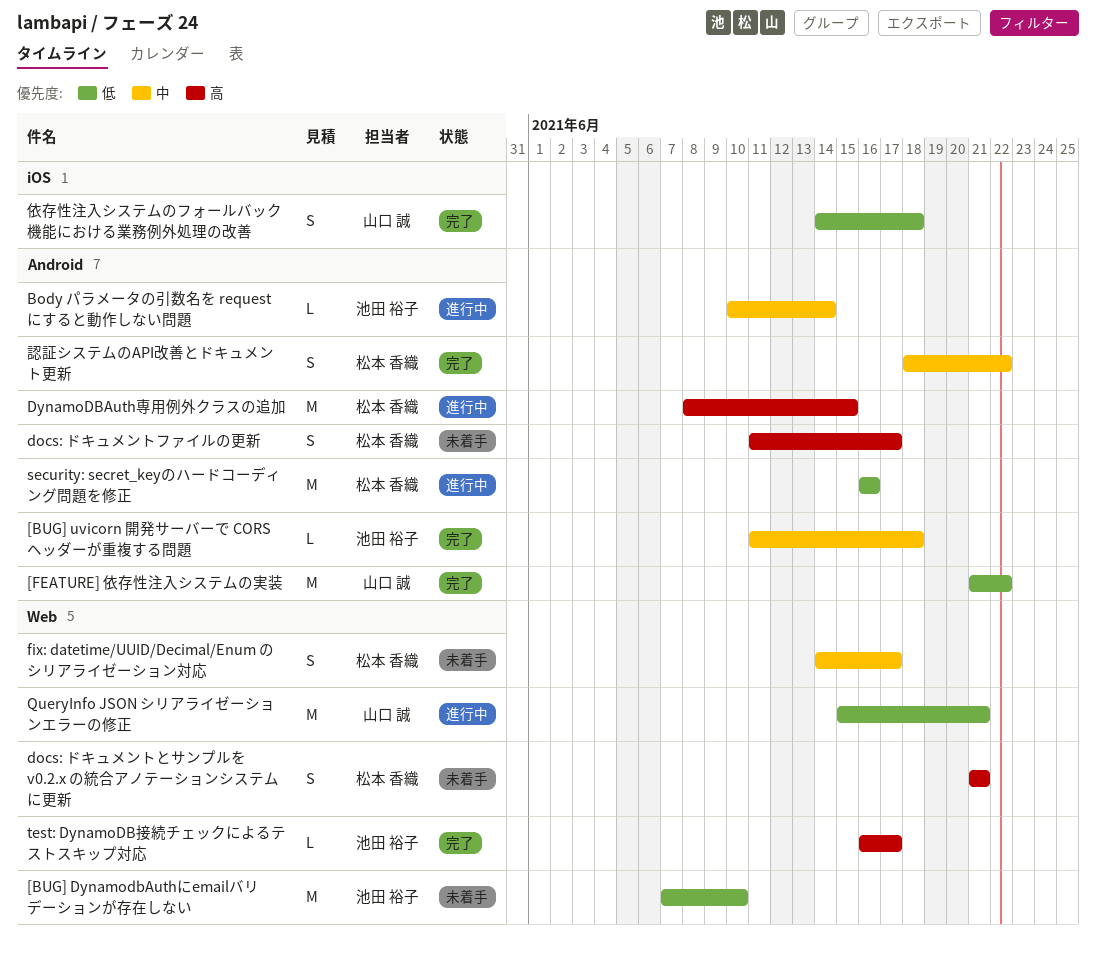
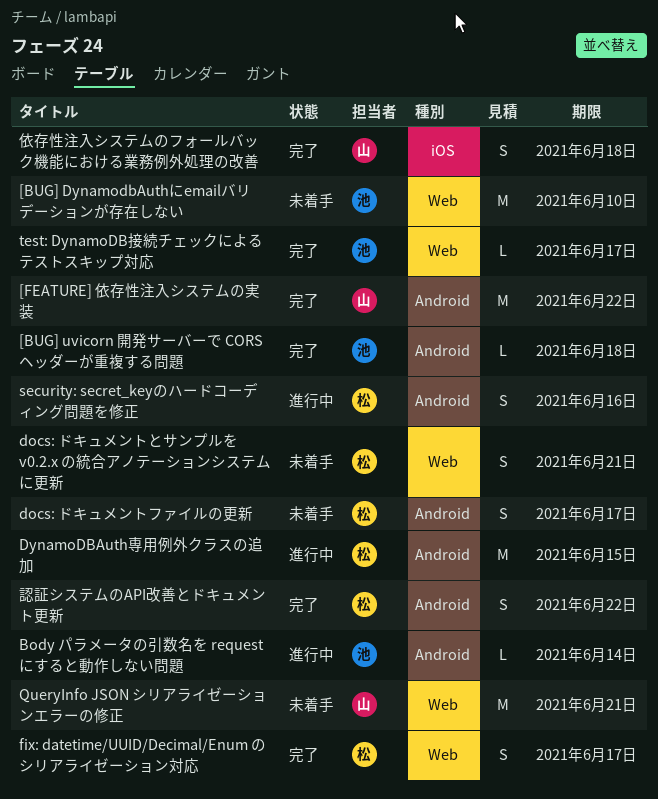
fix: datetime/UUID/Decimal/Enum のシリアライゼーション対応, status: 未着手 -> 完了
QueryInfo JSON シリアライゼーションエラーの修正, status: 進行中 -> 未着手
security: secret_keyのハードコーディング問題を修正, estimate: M -> S

